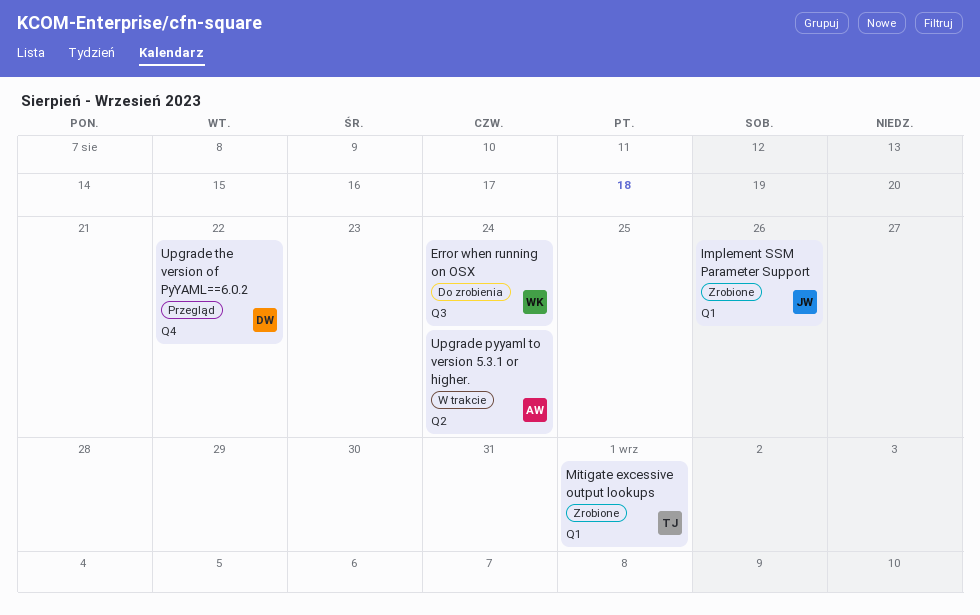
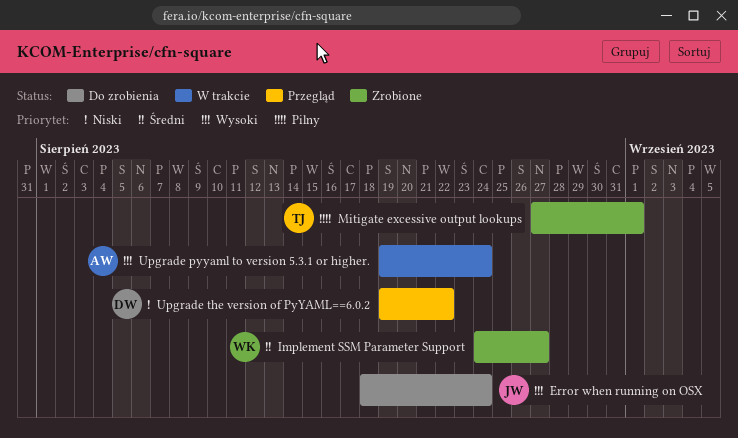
Error when running on OSX, owner: WK -> JW
Implement SSM Parameter Support, owner: JW -> WK
Implement SSM Parameter Support, due: Aug 26 -> Aug 27

